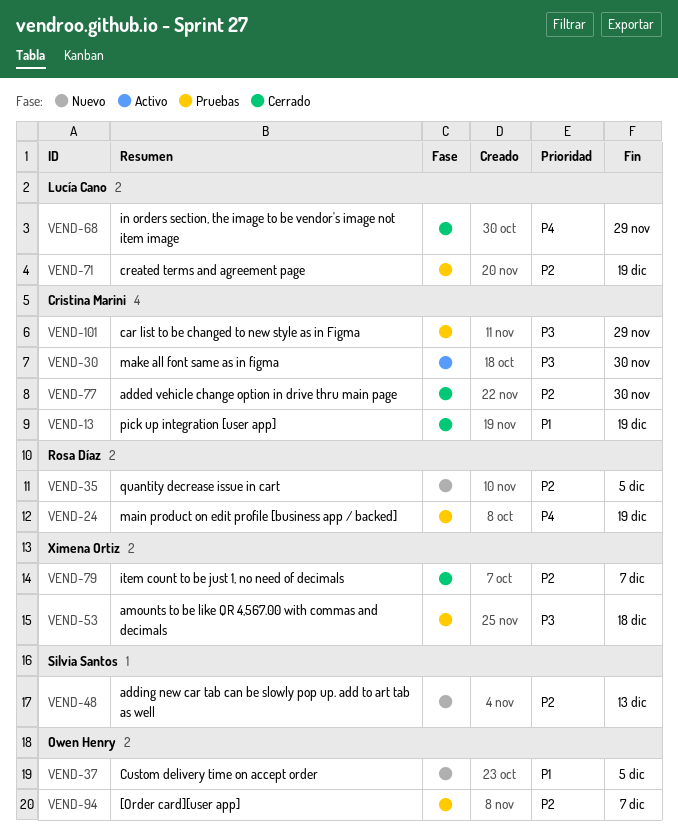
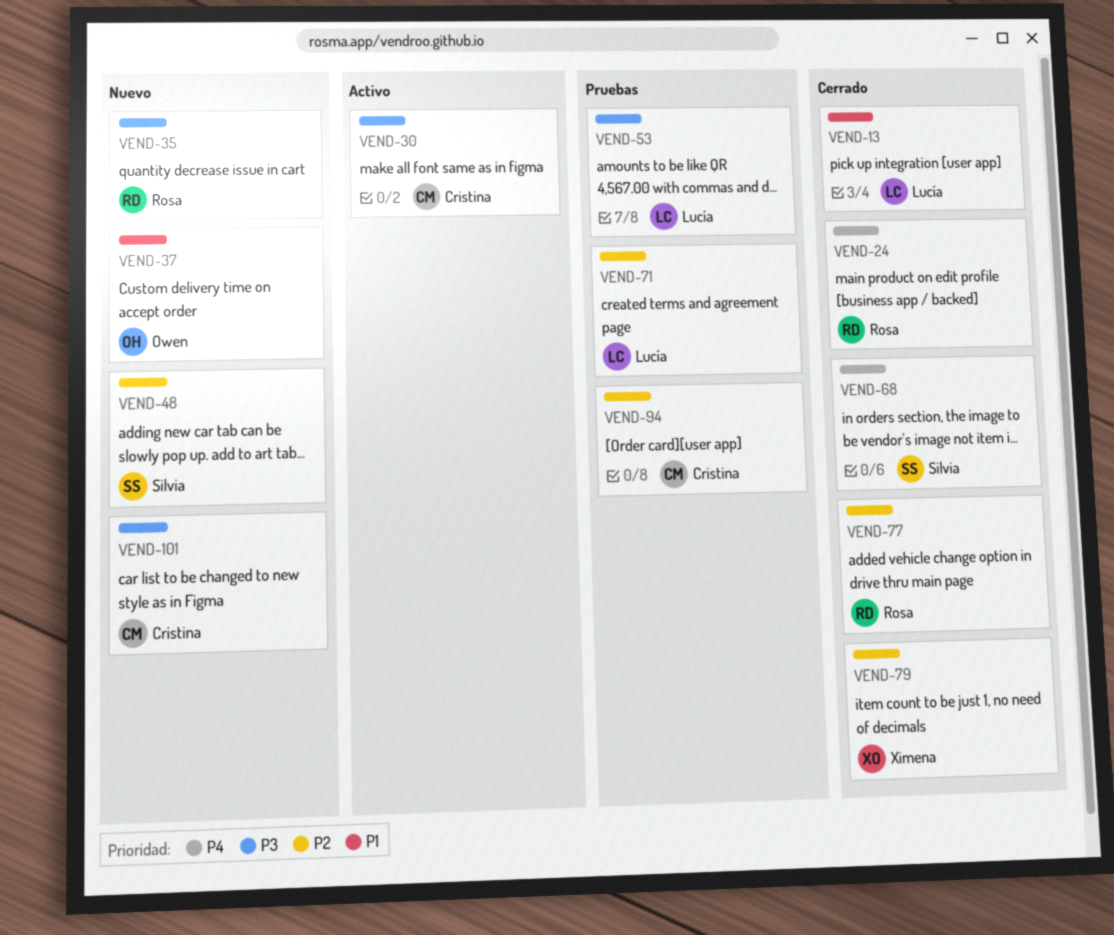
VEND-13, owner: Cristina Marini -> Lucía Cano
VEND-24, status: Pruebas -> Cerrado
VEND-35, priority: P2 -> P3
VEND-53, owner: Ximena Ortiz -> Lucía Cano
VEND-68, owner: Lucía Cano -> Silvia Santos
VEND-77, owner: Cristina Marini -> Rosa Díaz
VEND-94, owner: Owen Henry -> Cristina Marini
VEND-101, status: Pruebas -> Nuevo

